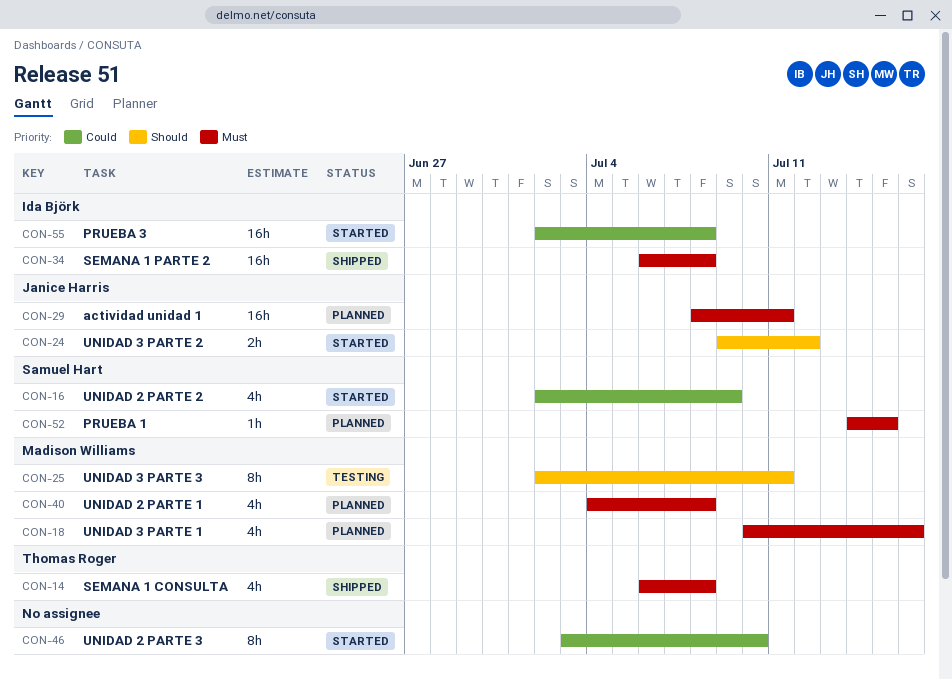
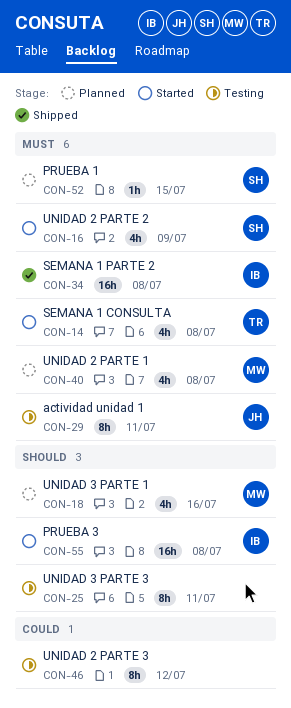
CON-14, status: Shipped -> Started
CON-16, priority: Could -> Must
CON-18, priority: Must -> Should
CON-24: present -> none
CON-25, owner: Madison Williams -> none
CON-29, status: Planned -> Testing
CON-29, estimate: 16h -> 8h
CON-46, status: Started -> Testing
CON-46, due: Jul 10 -> Jul 12
CON-55, priority: Could -> Should

